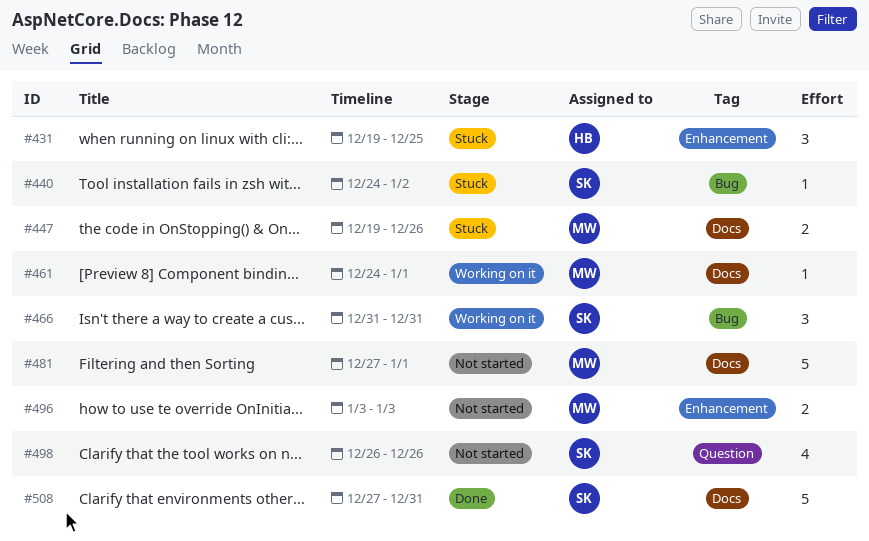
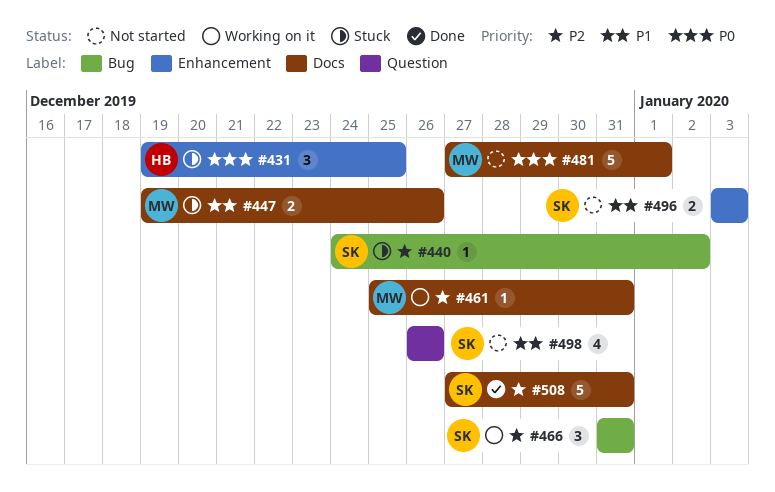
#461, start: Dec 24 -> Dec 25
#461, due: Jan 1 -> Dec 31
#496, owner: MW -> SK

